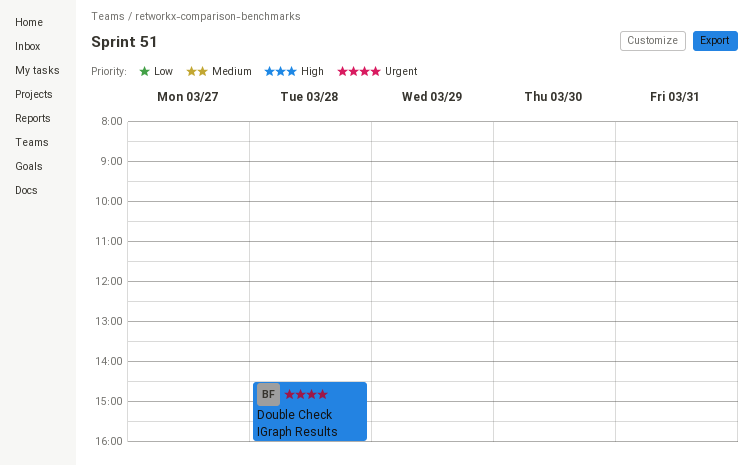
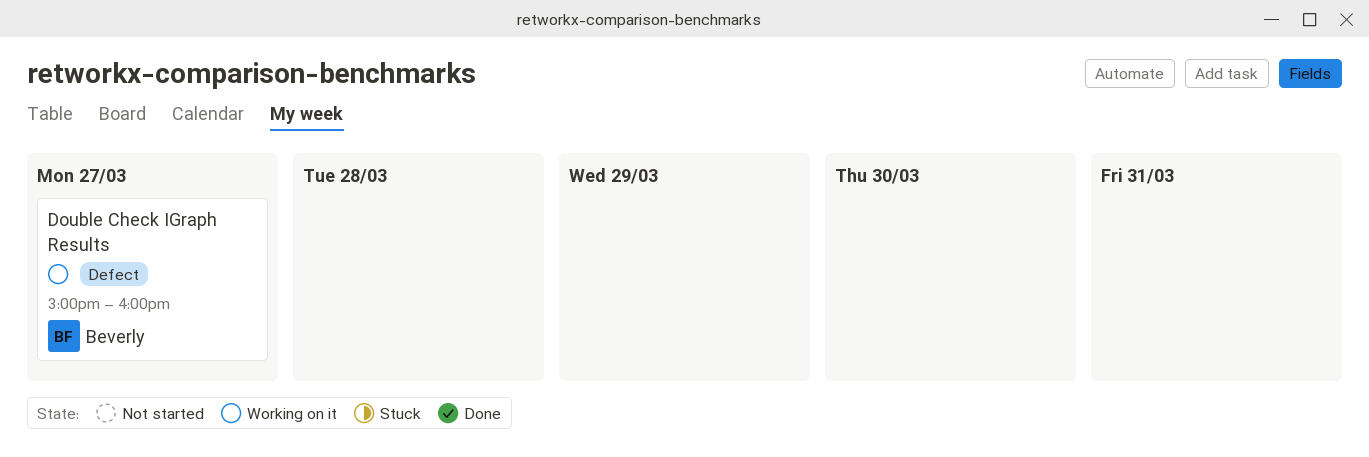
Double Check IGraph Results, day: Mar 28 -> Mar 27
Double Check IGraph Results, begins: 14:30 -> 15:00

